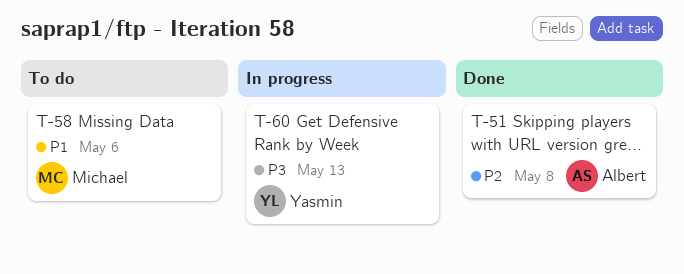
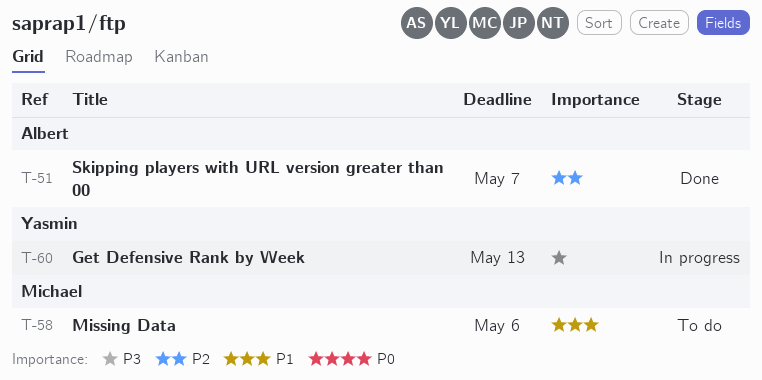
T-51, due: May 8 -> May 7

